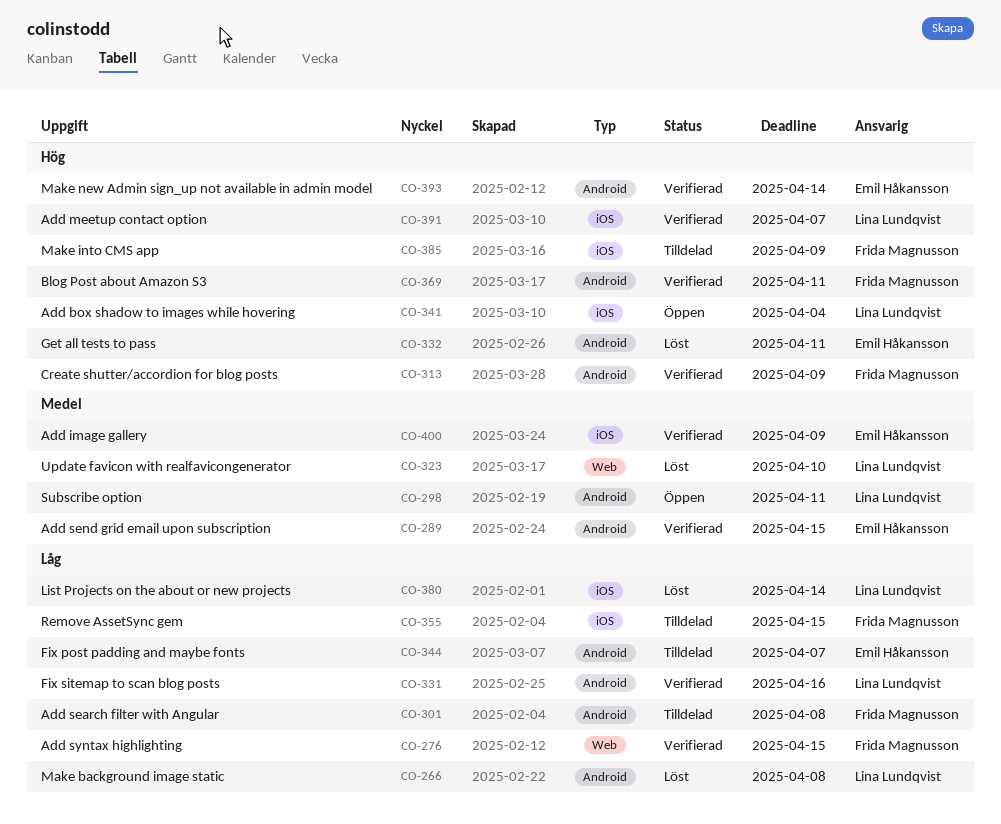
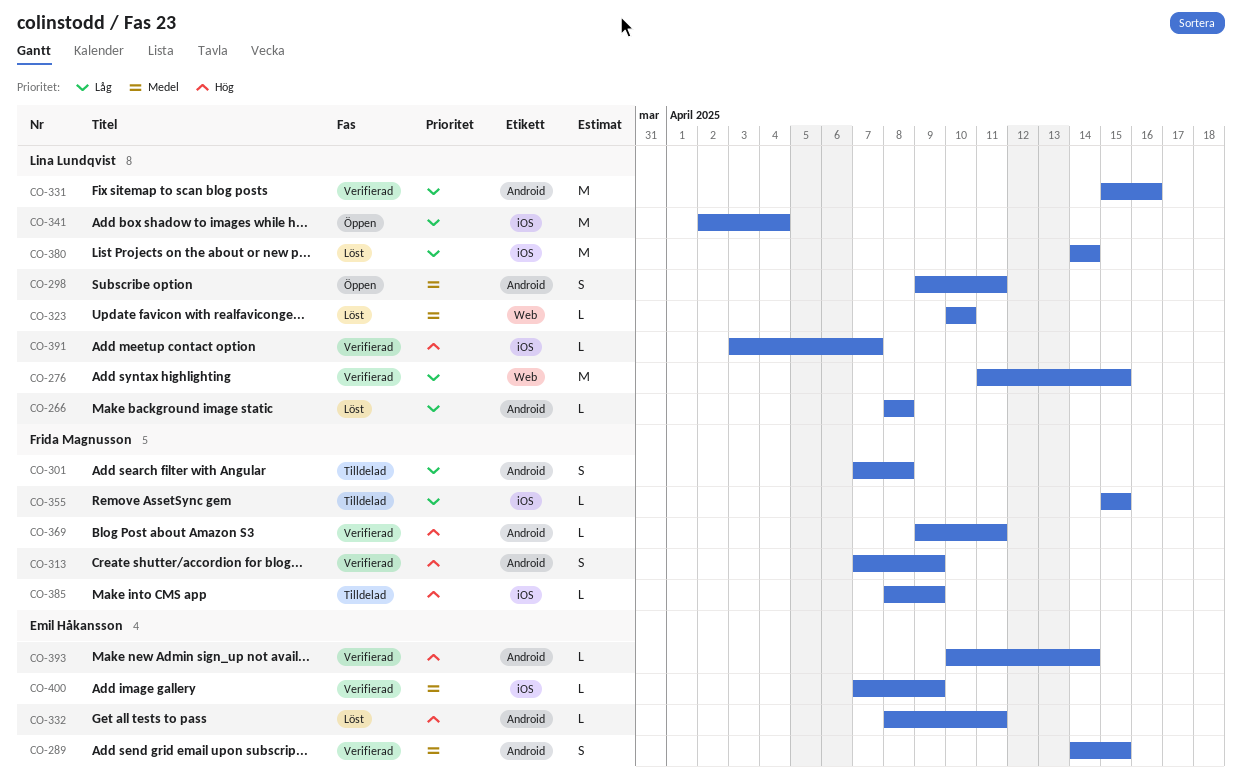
CO-276, owner: Frida Magnusson -> Lina Lundqvist
CO-341, priority: Hög -> Låg
CO-344: present -> none

